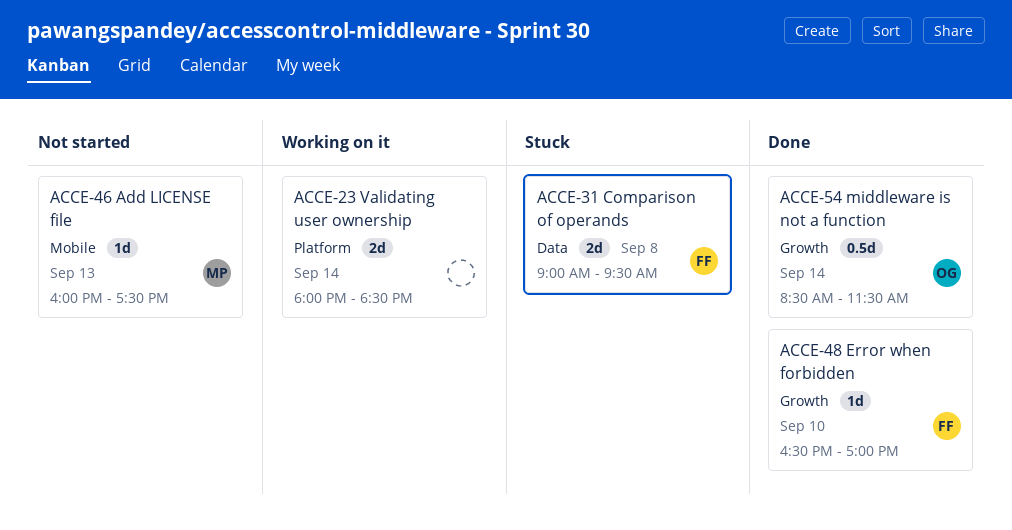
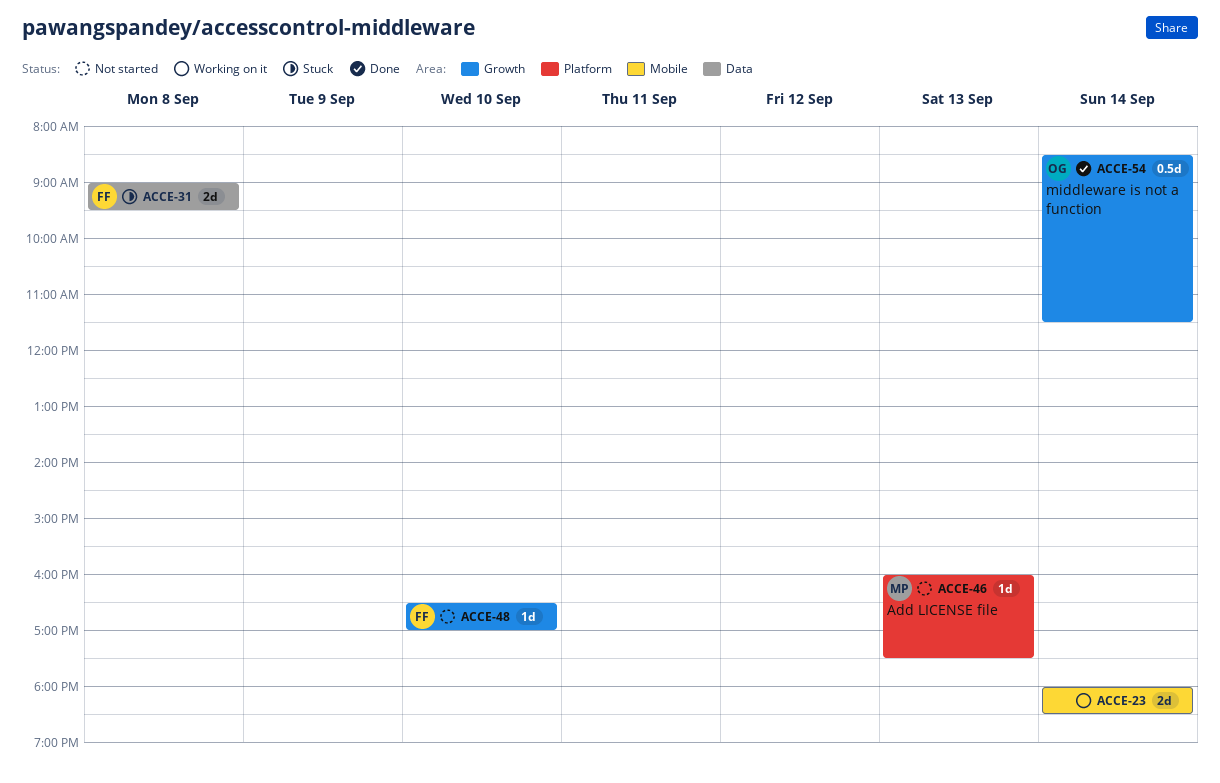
ACCE-23, label: Platform -> Mobile
ACCE-46, label: Mobile -> Platform
ACCE-48, status: Done -> Not started

